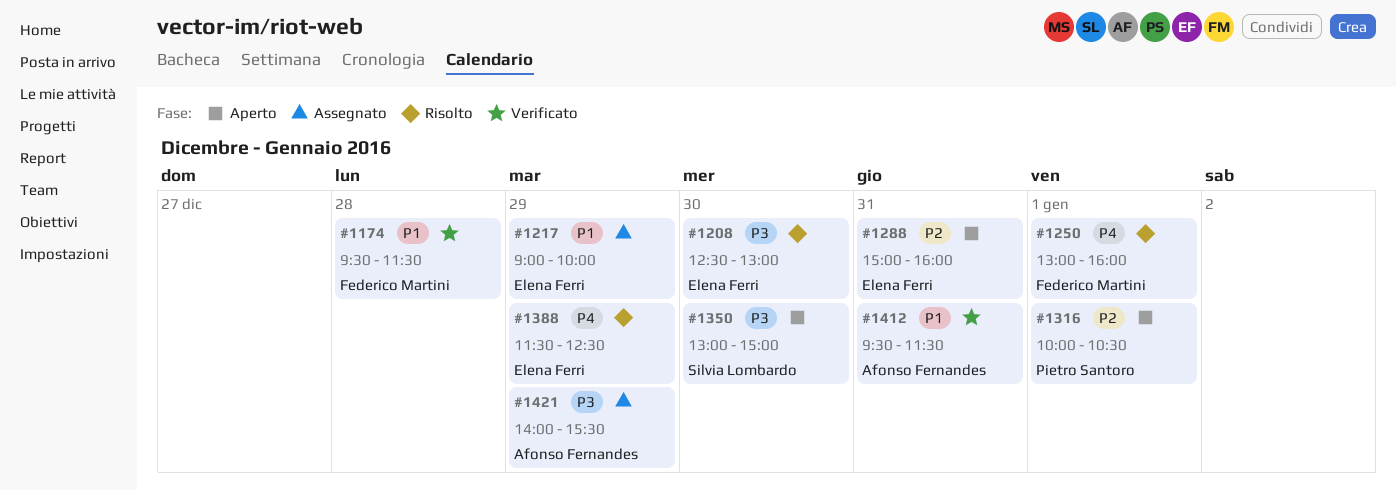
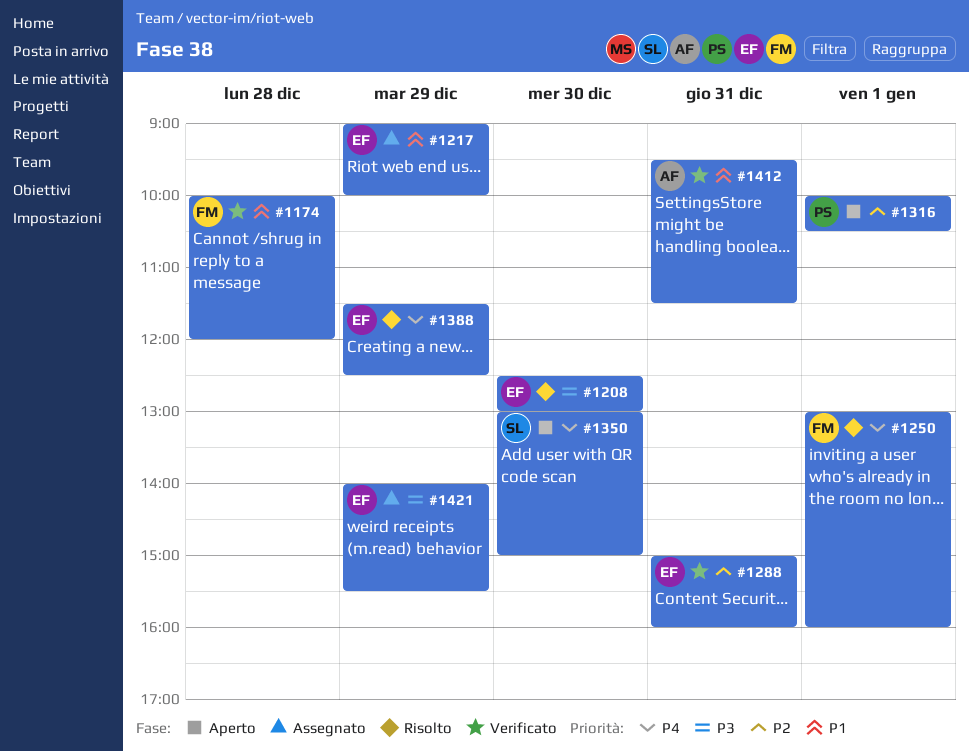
#1174, begins: 09:30 -> 10:00
#1174, ends: 11:30 -> 12:00
#1288, status: Aperto -> Verificato
#1350, priority: P3 -> P4
#1421, owner: Afonso Fernandes -> Elena Ferri

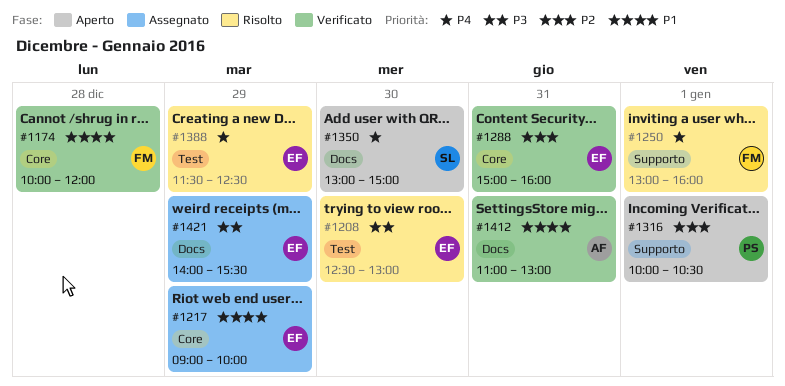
#1412, begins: 09:30 -> 11:00
#1412, ends: 11:30 -> 13:00

